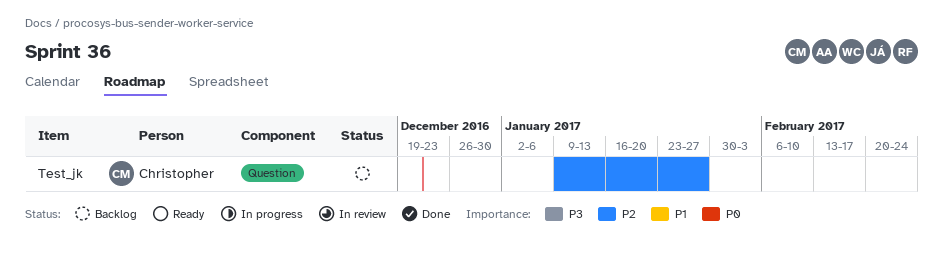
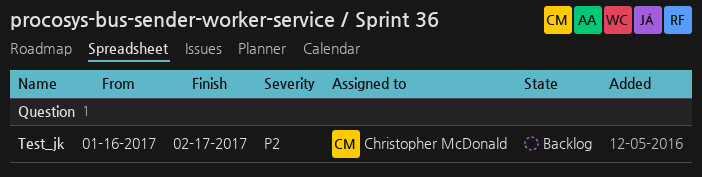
Test_jk, start: Jan 9 -> Jan 16
Test_jk, due: Jan 27 -> Feb 17

